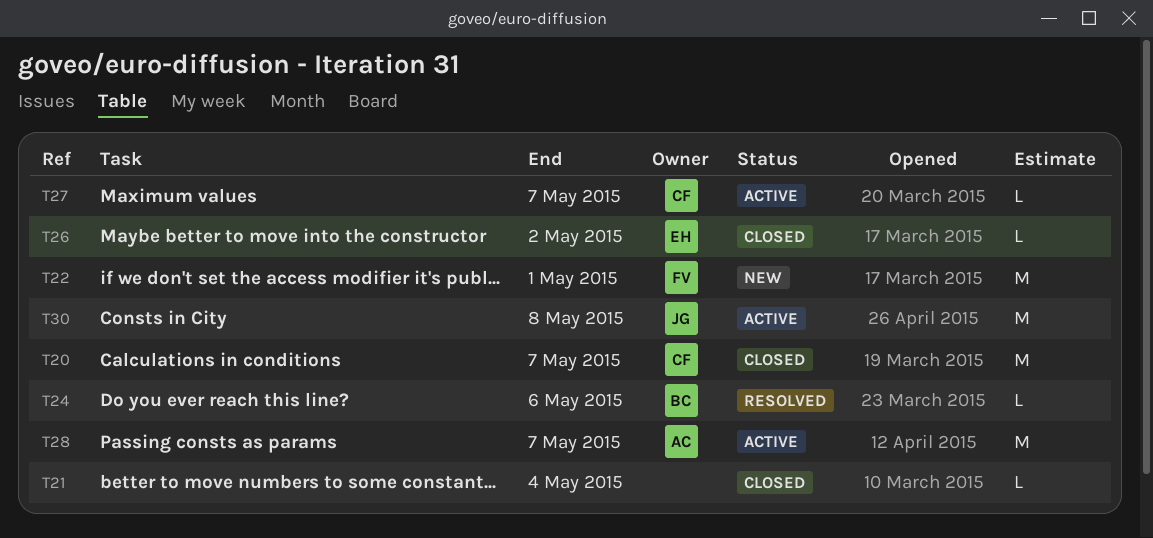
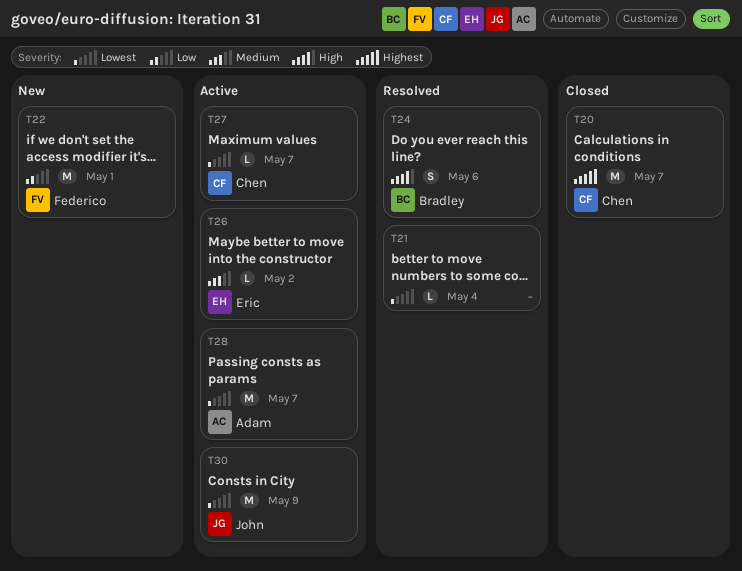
T21, status: Closed -> Resolved
T24, estimate: L -> S
T26, status: Closed -> Active
T30, due: May 8 -> May 9

